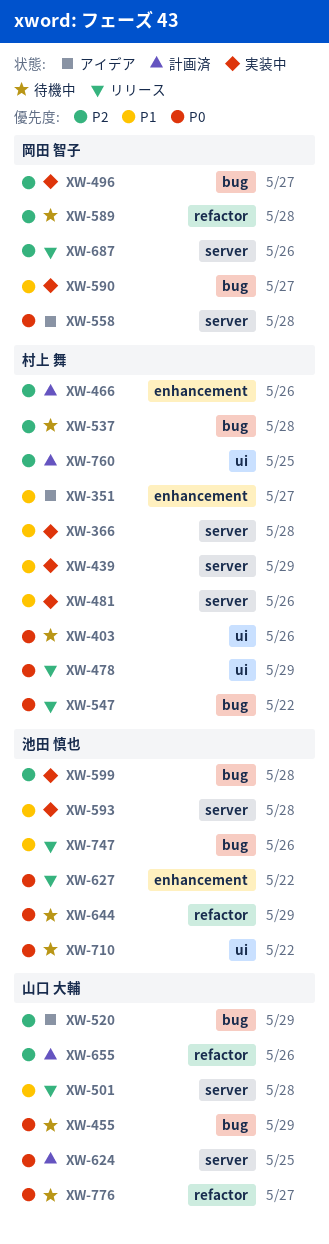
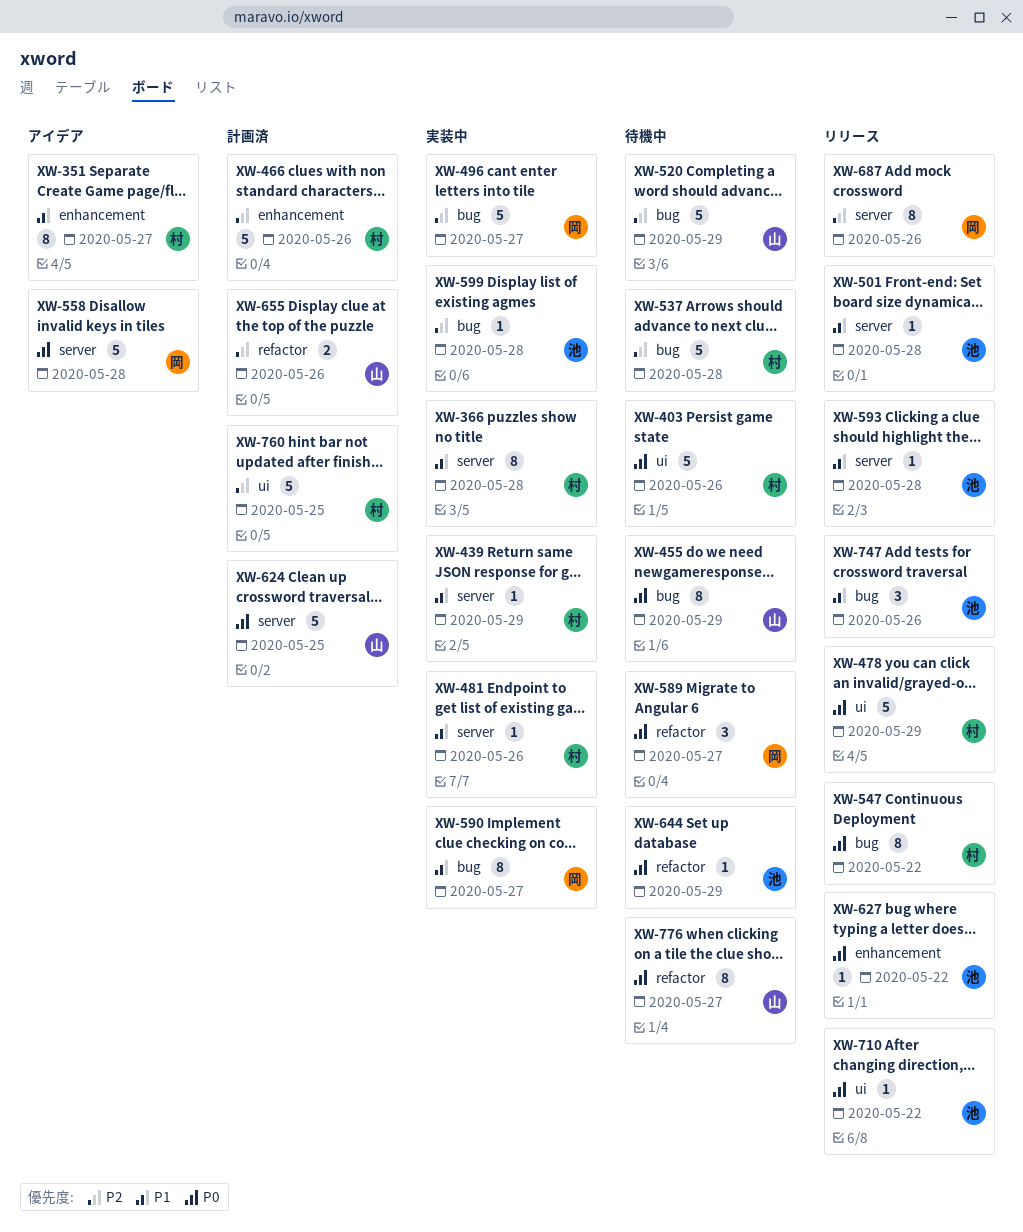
XW-501, owner: 山口 大輔 -> 池田 慎也
XW-520, status: アイデア -> 待機中
XW-589, priority: P2 -> P0
XW-589, due: May 28 -> May 27
XW-593, status: 実装中 -> リリース
XW-710, status: 待機中 -> リリース

